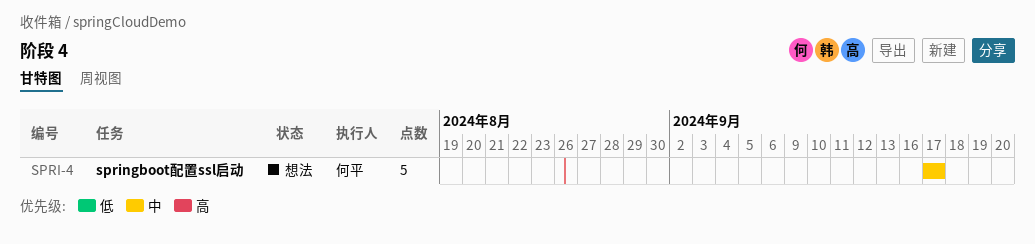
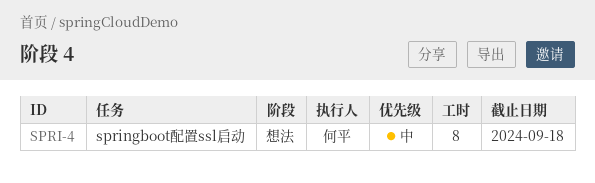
SPRI-4, estimate: 5 -> 8
SPRI-4, due: Sep 17 -> Sep 18

